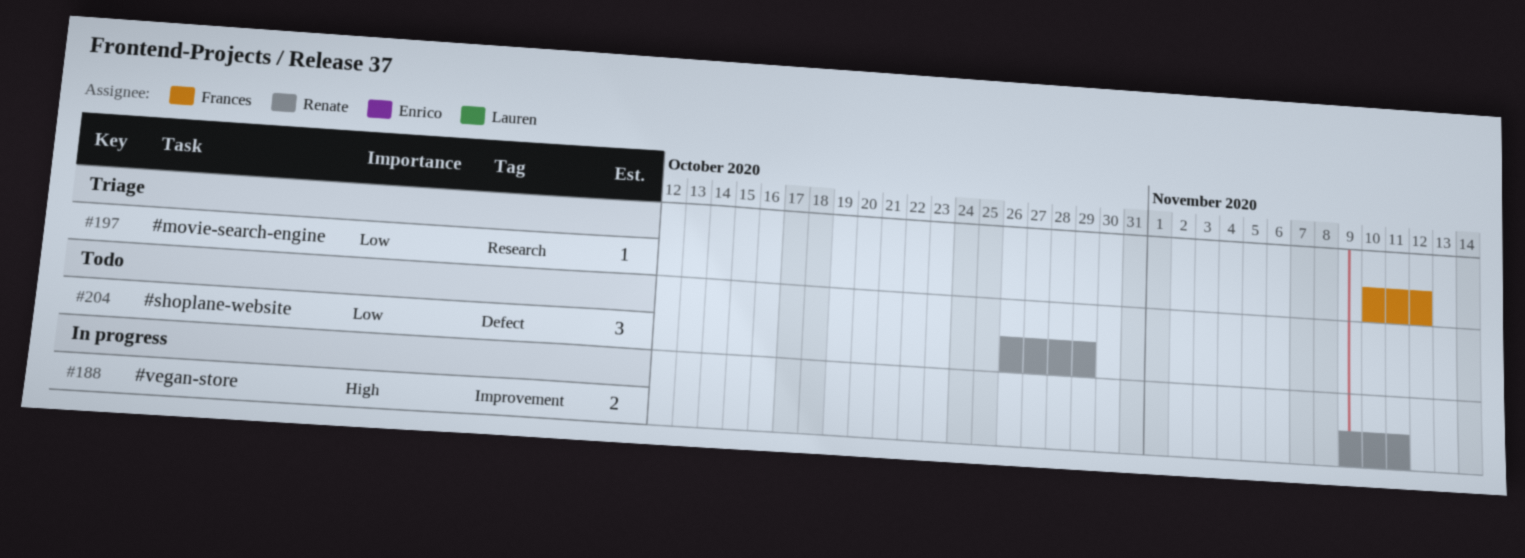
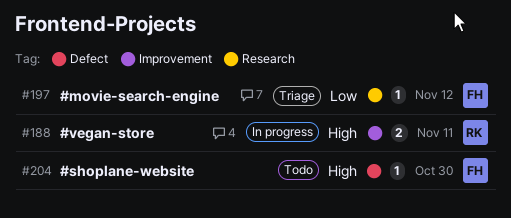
#204, owner: Renate -> Frances
#204, priority: Low -> High
#204, estimate: 3 -> 1
#204, due: Oct 29 -> Oct 30

